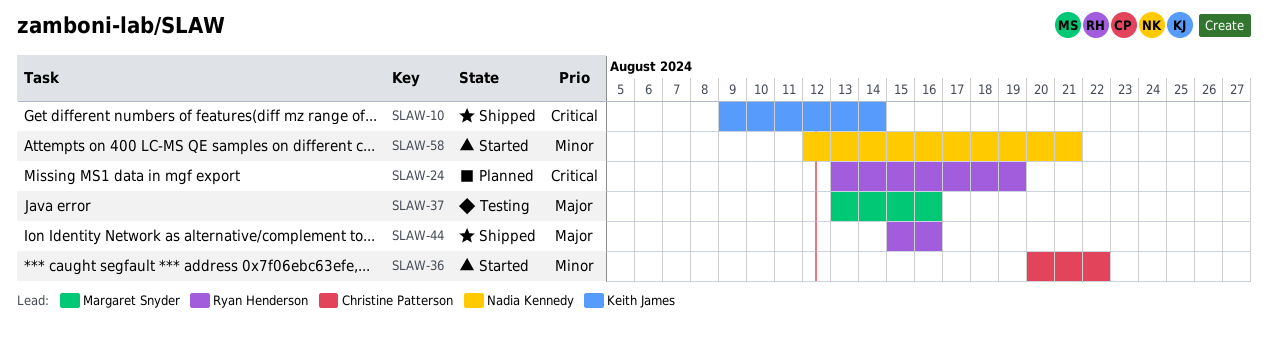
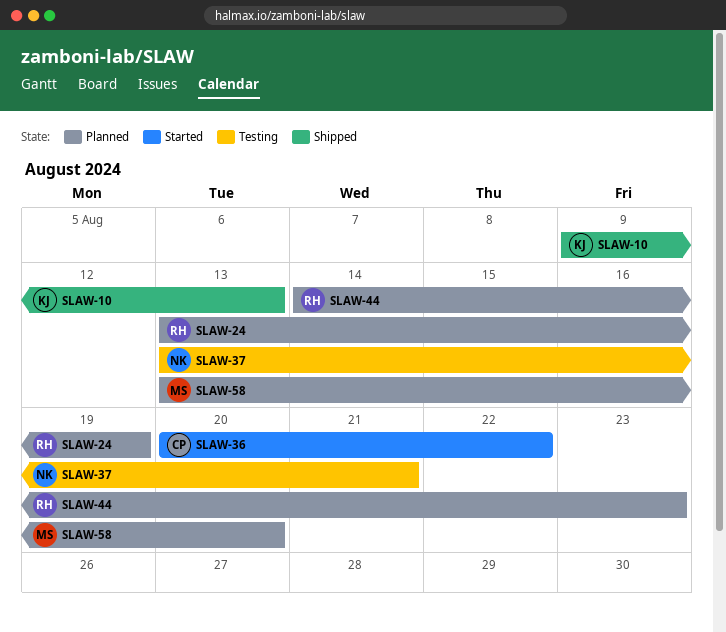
SLAW-10, due: Aug 14 -> Aug 13
SLAW-37, owner: Margaret Snyder -> Nadia Kennedy
SLAW-37, due: Aug 16 -> Aug 21
SLAW-44, status: Shipped -> Planned
SLAW-44, start: Aug 15 -> Aug 14
SLAW-44, due: Aug 16 -> Aug 23
SLAW-58, status: Started -> Planned
SLAW-58, owner: Nadia Kennedy -> Margaret Snyder
SLAW-58, start: Aug 12 -> Aug 13
SLAW-58, due: Aug 21 -> Aug 20

